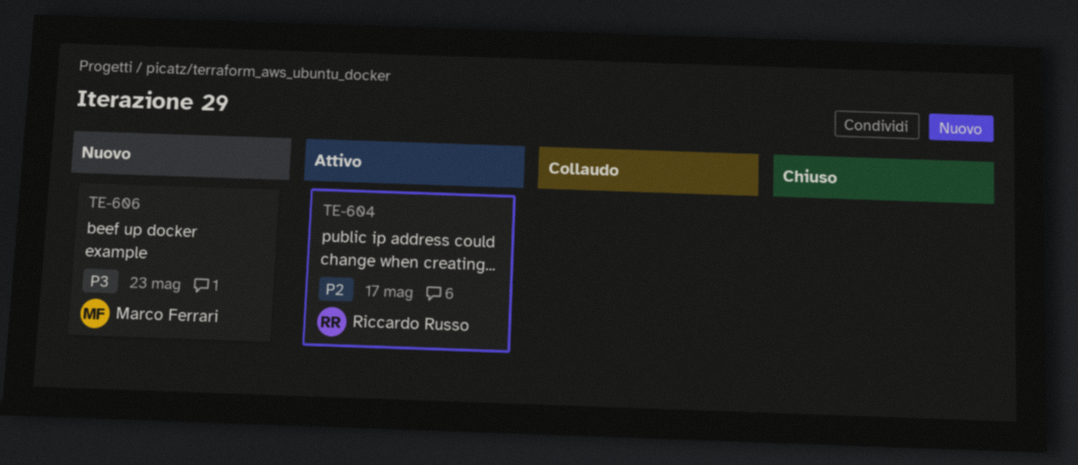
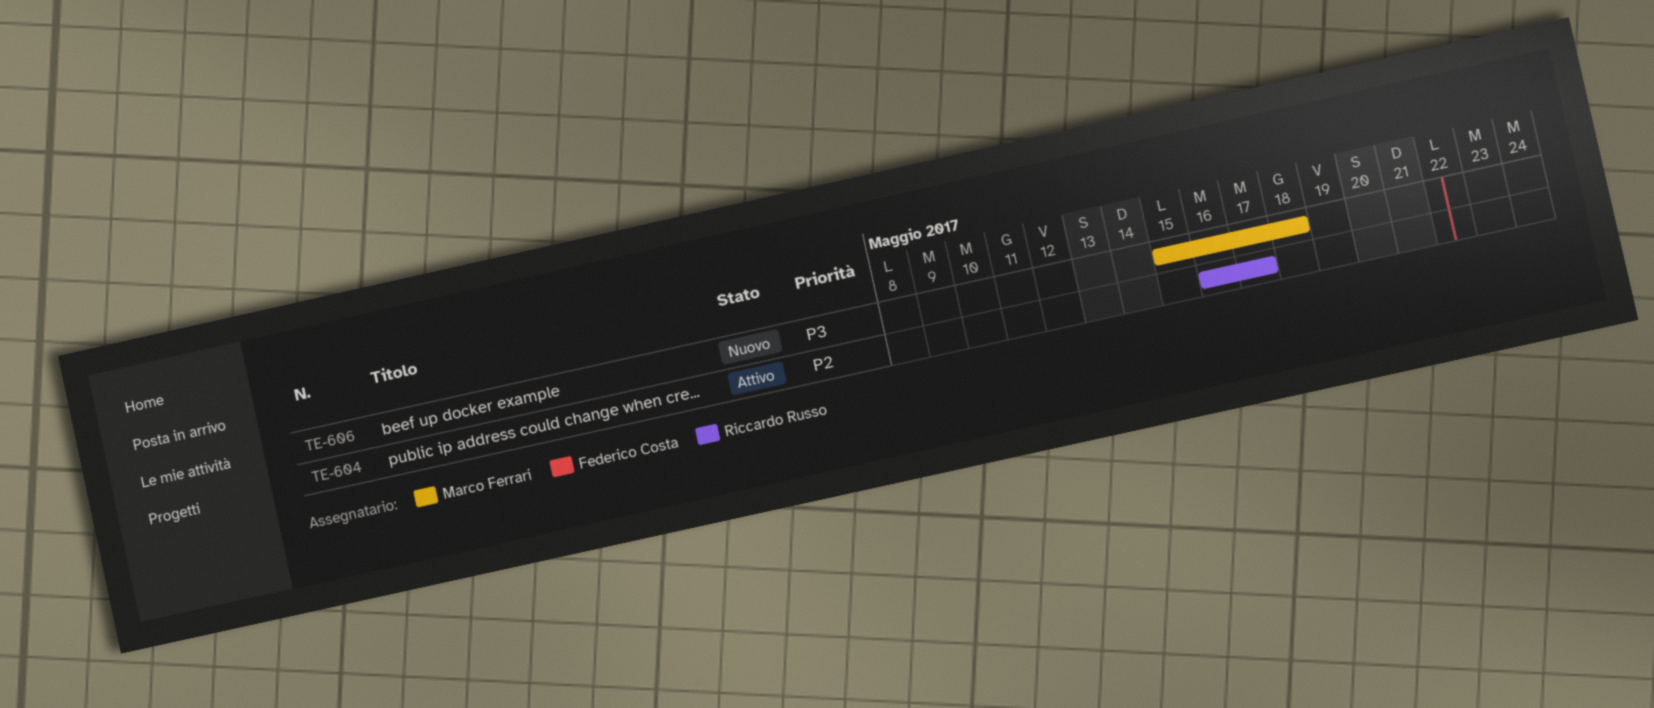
TE-606, due: May 23 -> May 18

